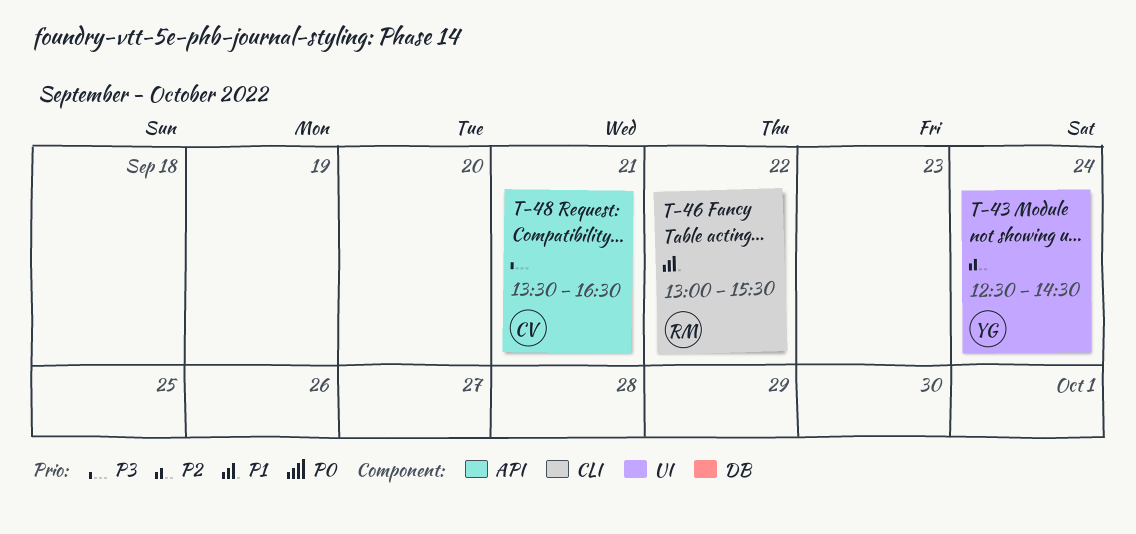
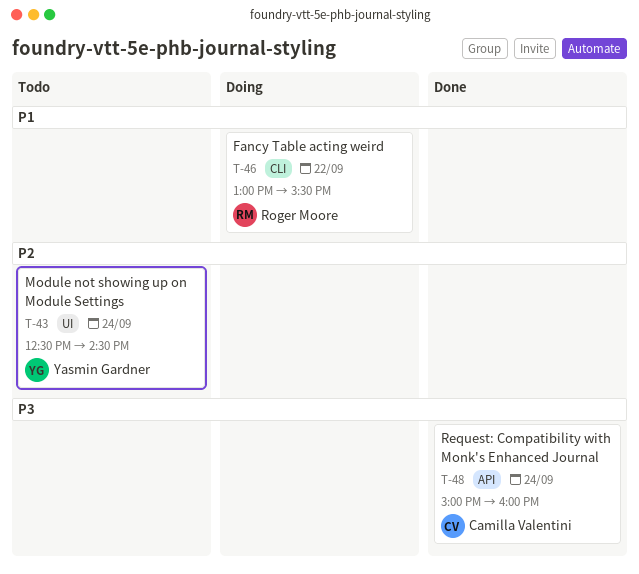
T-48, day: Sep 21 -> Sep 24
T-48, begins: 13:30 -> 15:00
T-48, ends: 16:30 -> 16:00

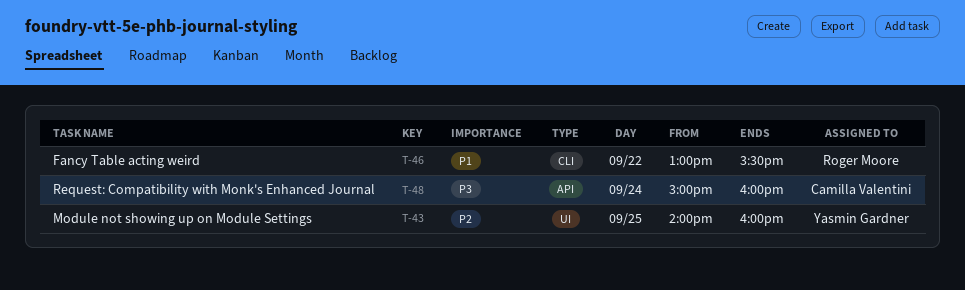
T-43, day: Sep 24 -> Sep 25
T-43, begins: 12:30 -> 14:00
T-43, ends: 14:30 -> 16:00

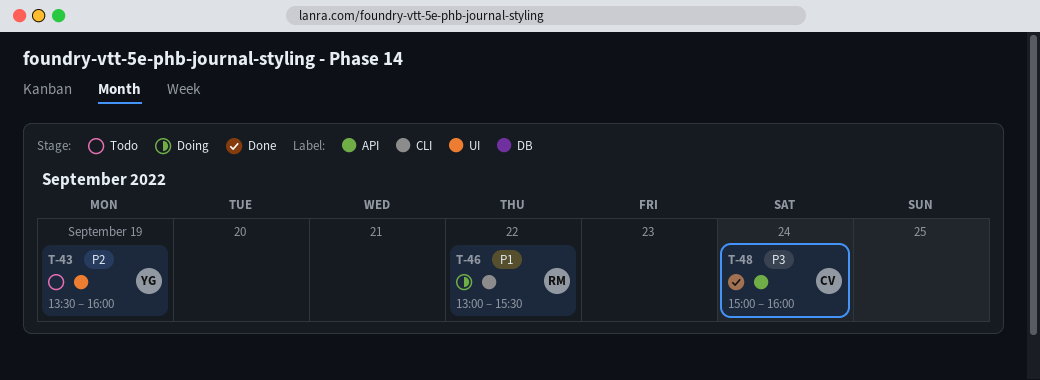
T-43, day: Sep 25 -> Sep 19
T-43, begins: 14:00 -> 13:30

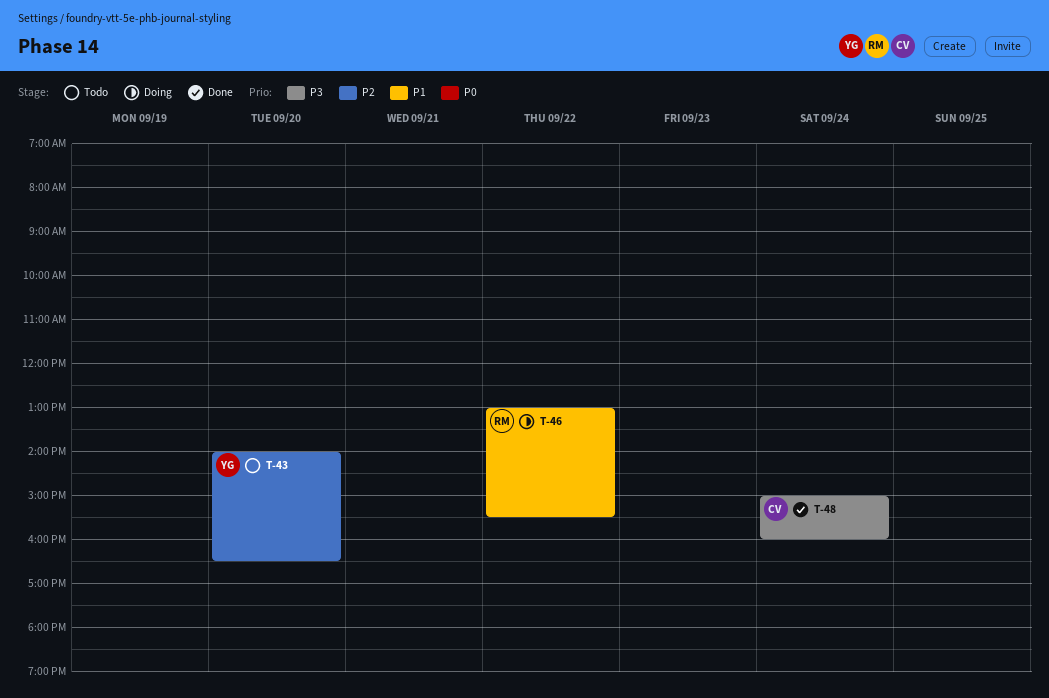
T-43, day: Sep 19 -> Sep 20
T-43, begins: 13:30 -> 14:00
T-43, ends: 16:00 -> 16:30

